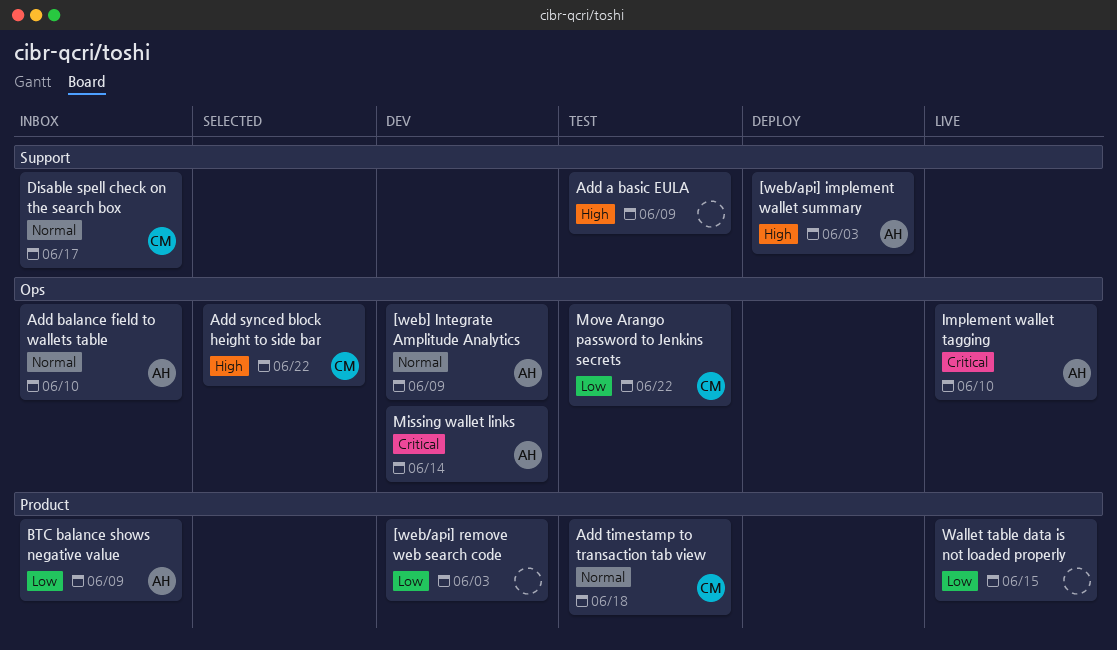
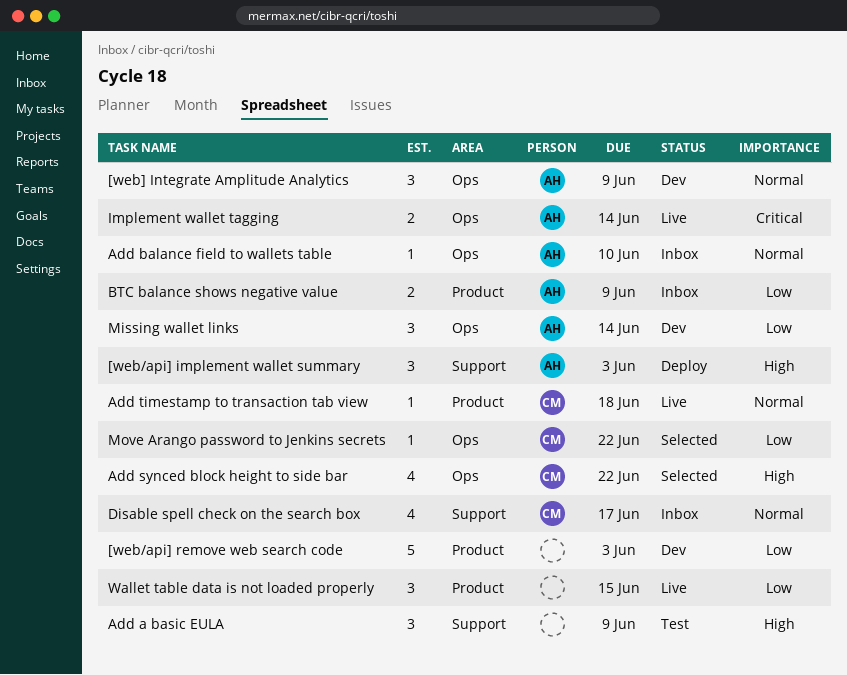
Add timestamp to transaction tab view, status: Test -> Live
Implement wallet tagging, due: Jun 10 -> Jun 14
Missing wallet links, priority: Critical -> Low
Move Arango password to Jenkins secrets, status: Test -> Selected

